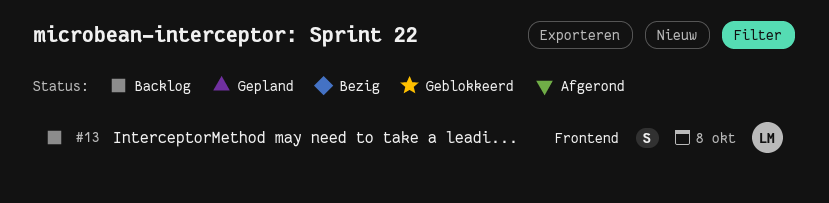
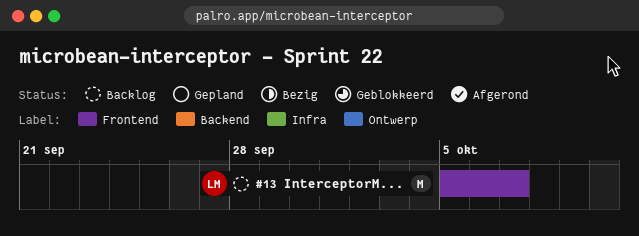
#13, estimate: S -> M
#13, due: Oct 8 -> Oct 7

